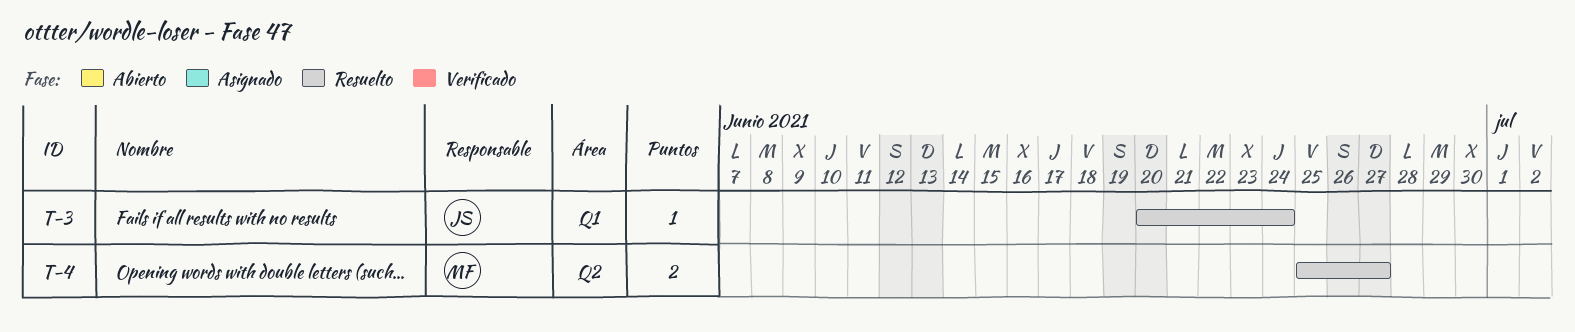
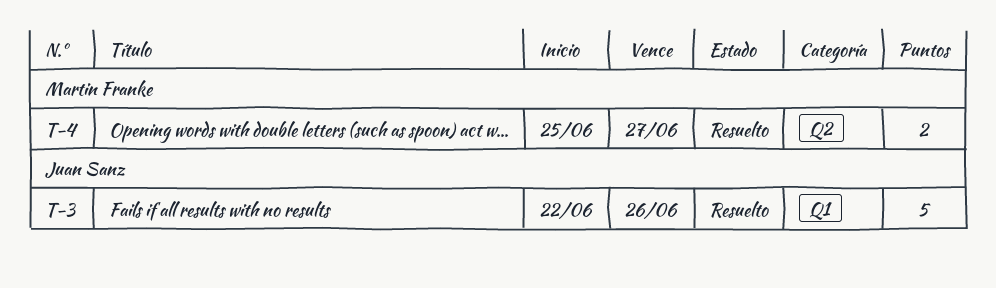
T-3, estimate: 1 -> 5
T-3, start: Jun 20 -> Jun 22
T-3, due: Jun 24 -> Jun 26

